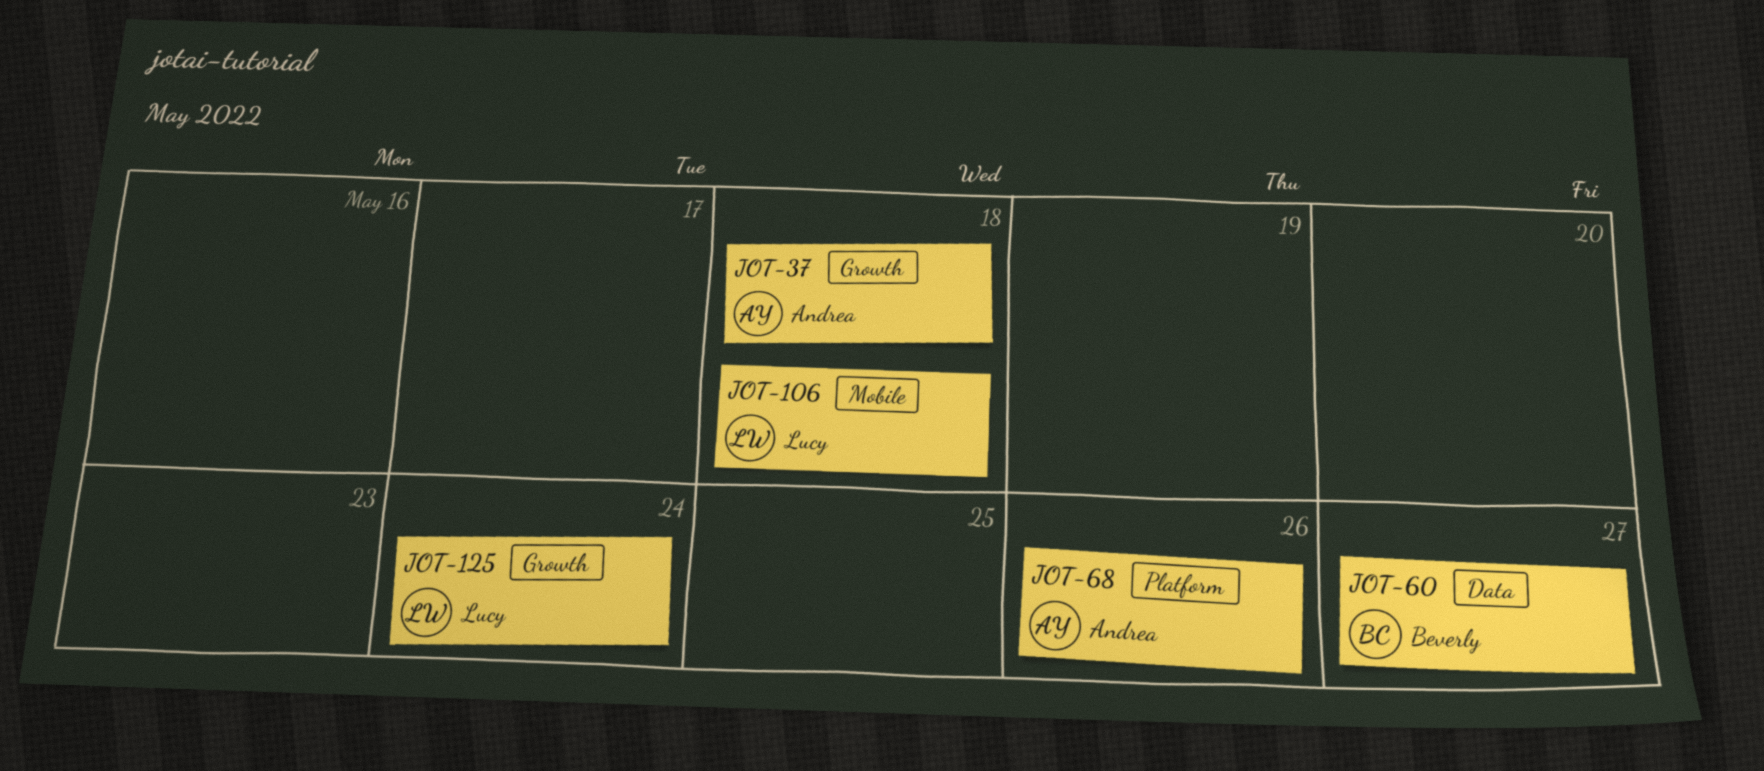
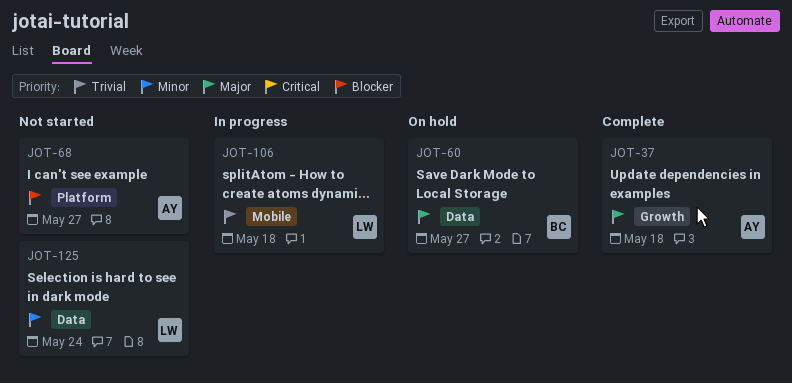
JOT-68, due: May 26 -> May 27
JOT-125, label: Growth -> Data

